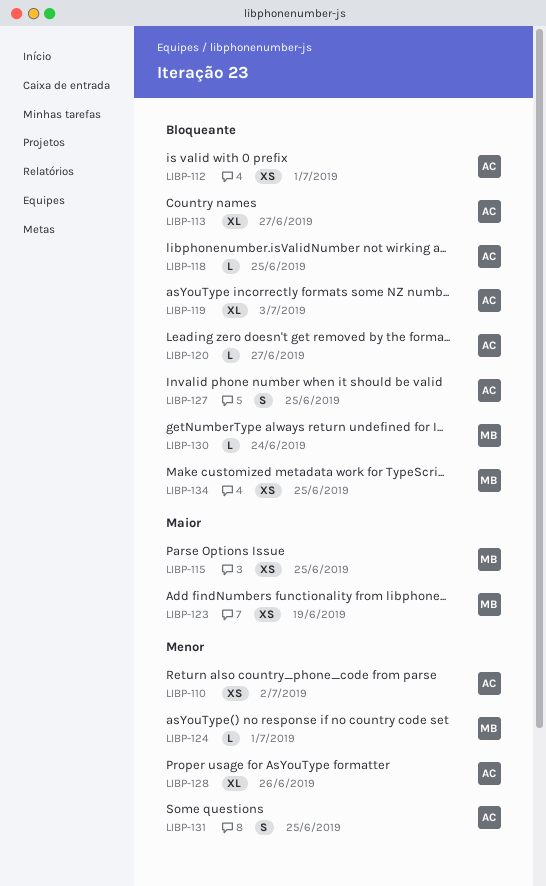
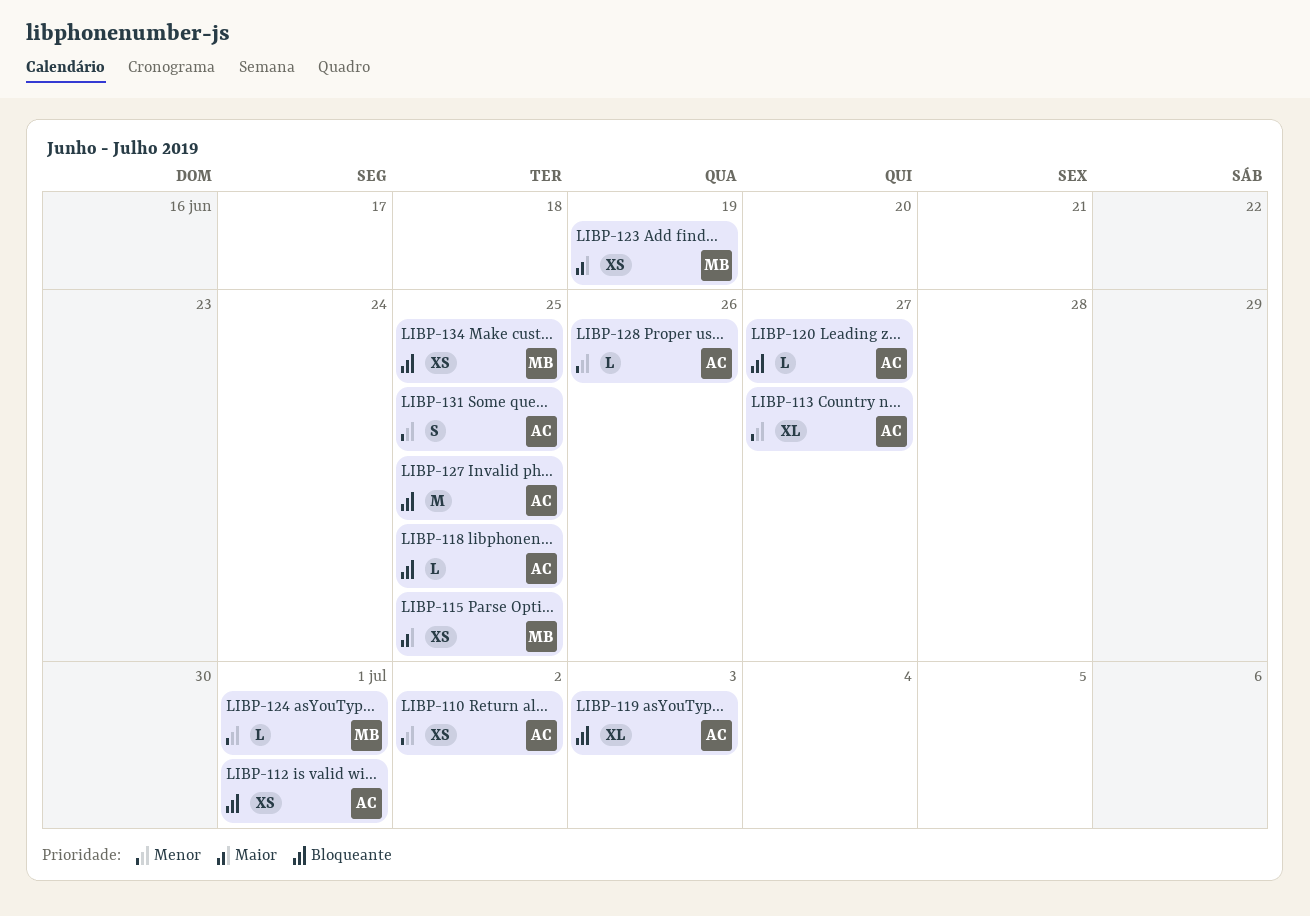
LIBP-113, priority: Bloqueante -> Menor
LIBP-127, estimate: S -> M
LIBP-128, estimate: XL -> L
LIBP-130: present -> none

